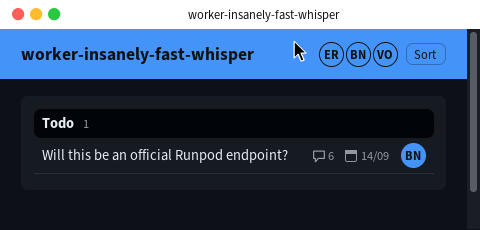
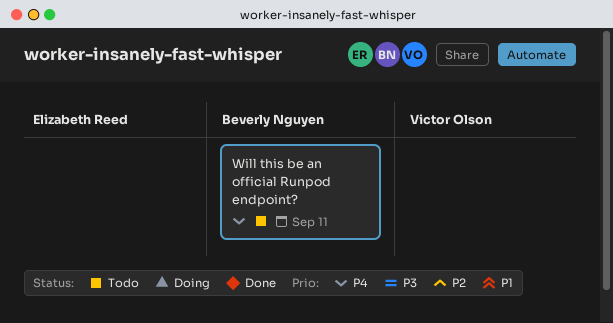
Will this be an official Runpod endpoint?, due: Sep 14 -> Sep 11

